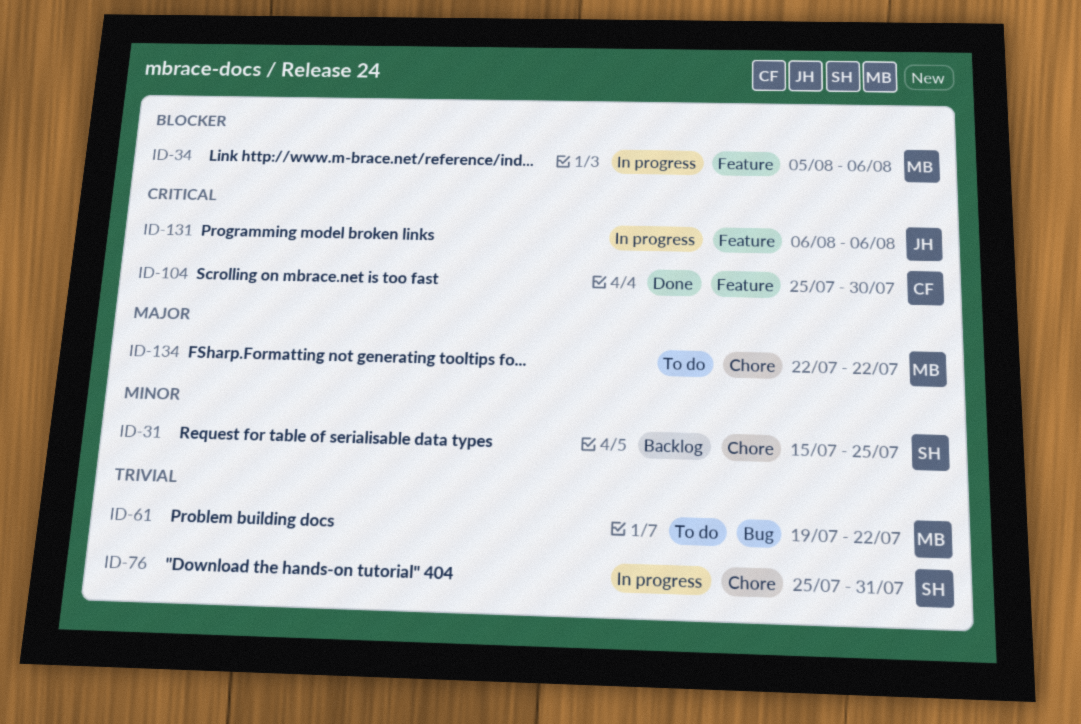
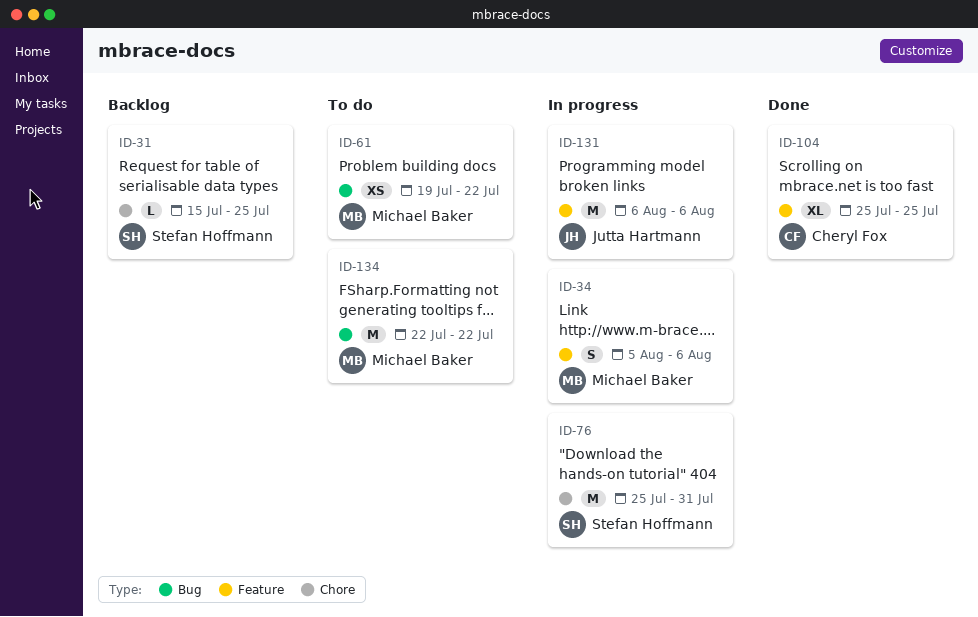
ID-104, due: Jul 30 -> Jul 25
ID-134, label: Chore -> Bug

